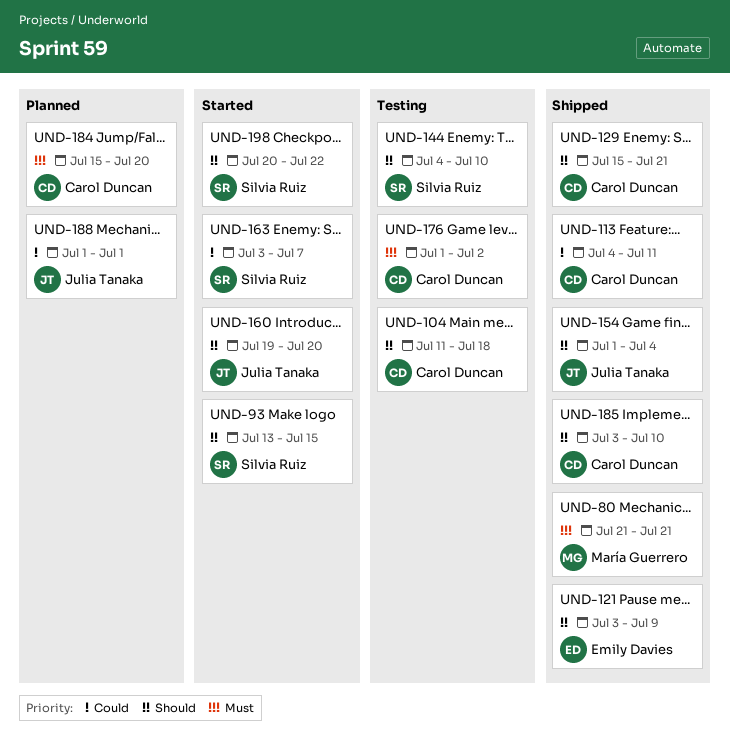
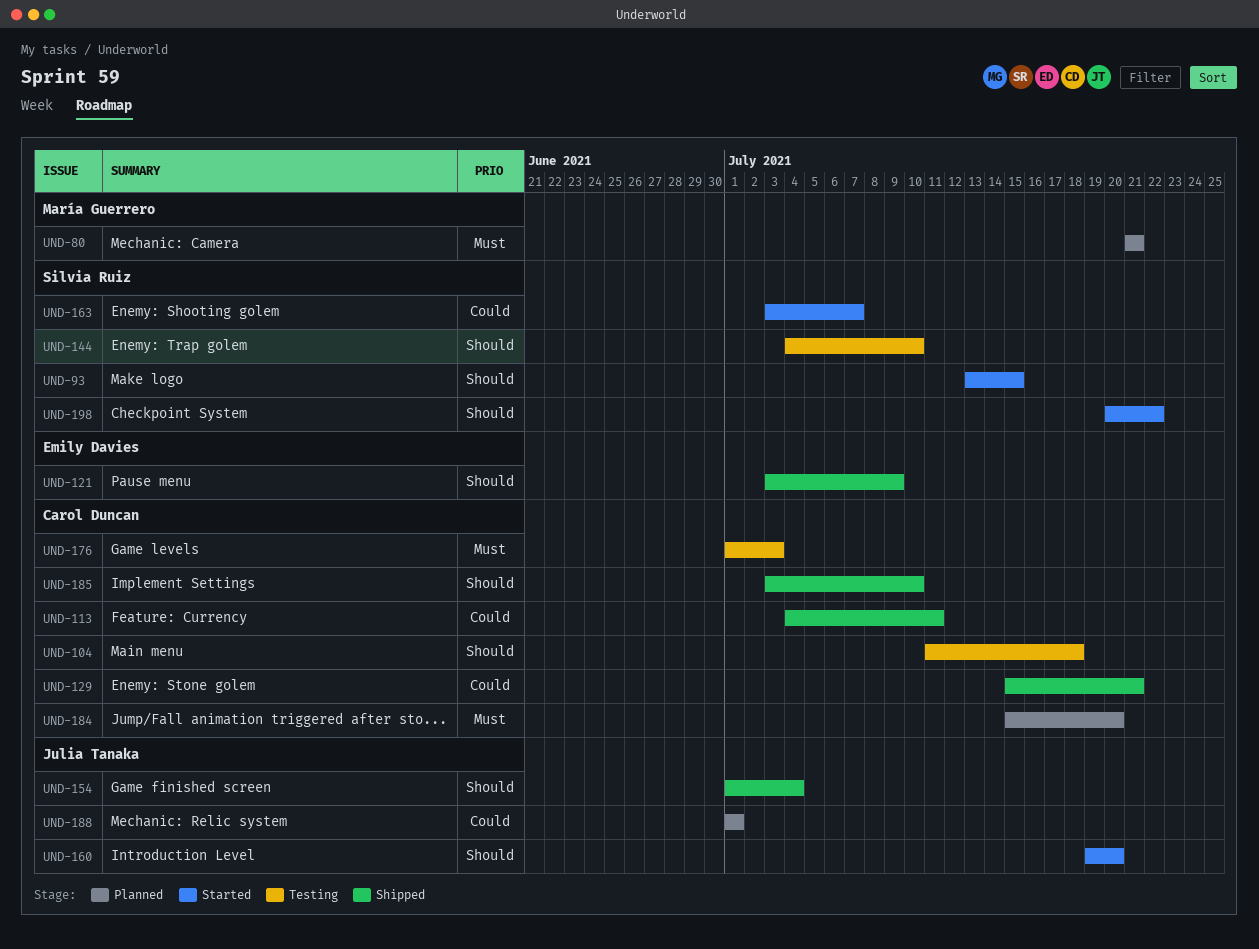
UND-80, status: Shipped -> Planned
UND-129, priority: Should -> Could
UND-176, due: Jul 2 -> Jul 3

